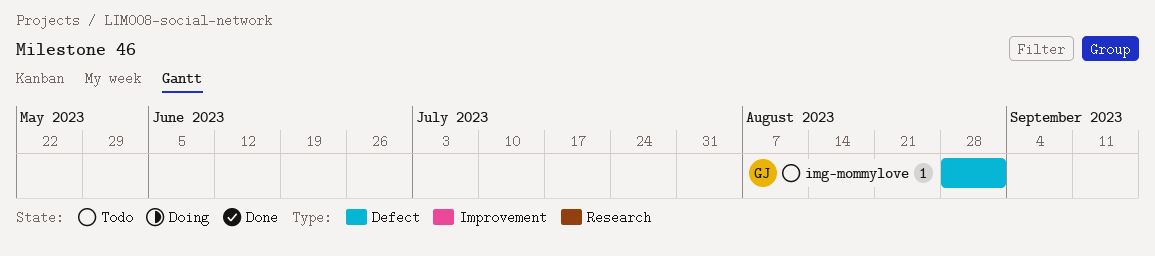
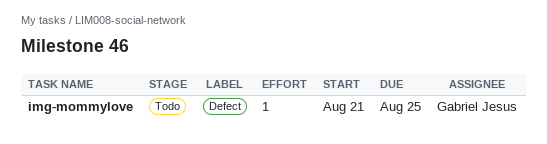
img-mommylove, start: Aug 28 -> Aug 21
img-mommylove, due: Sep 1 -> Aug 25

